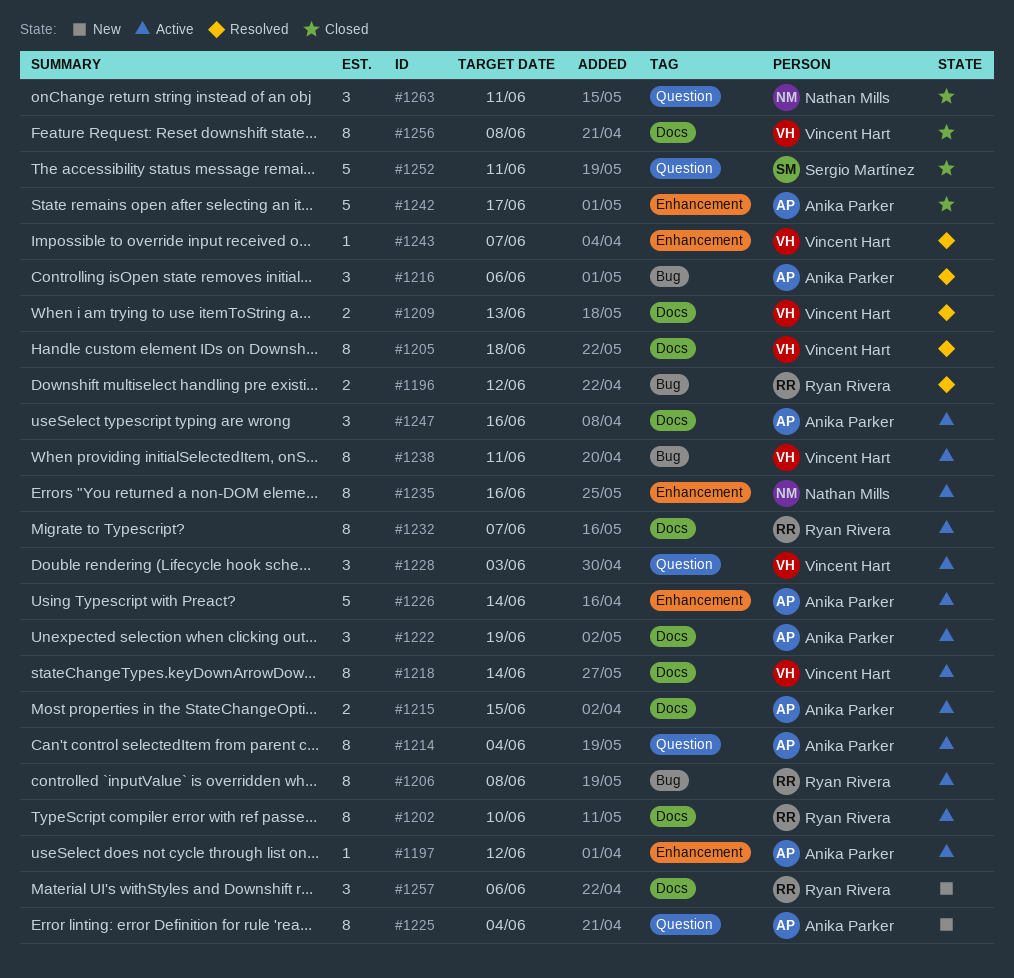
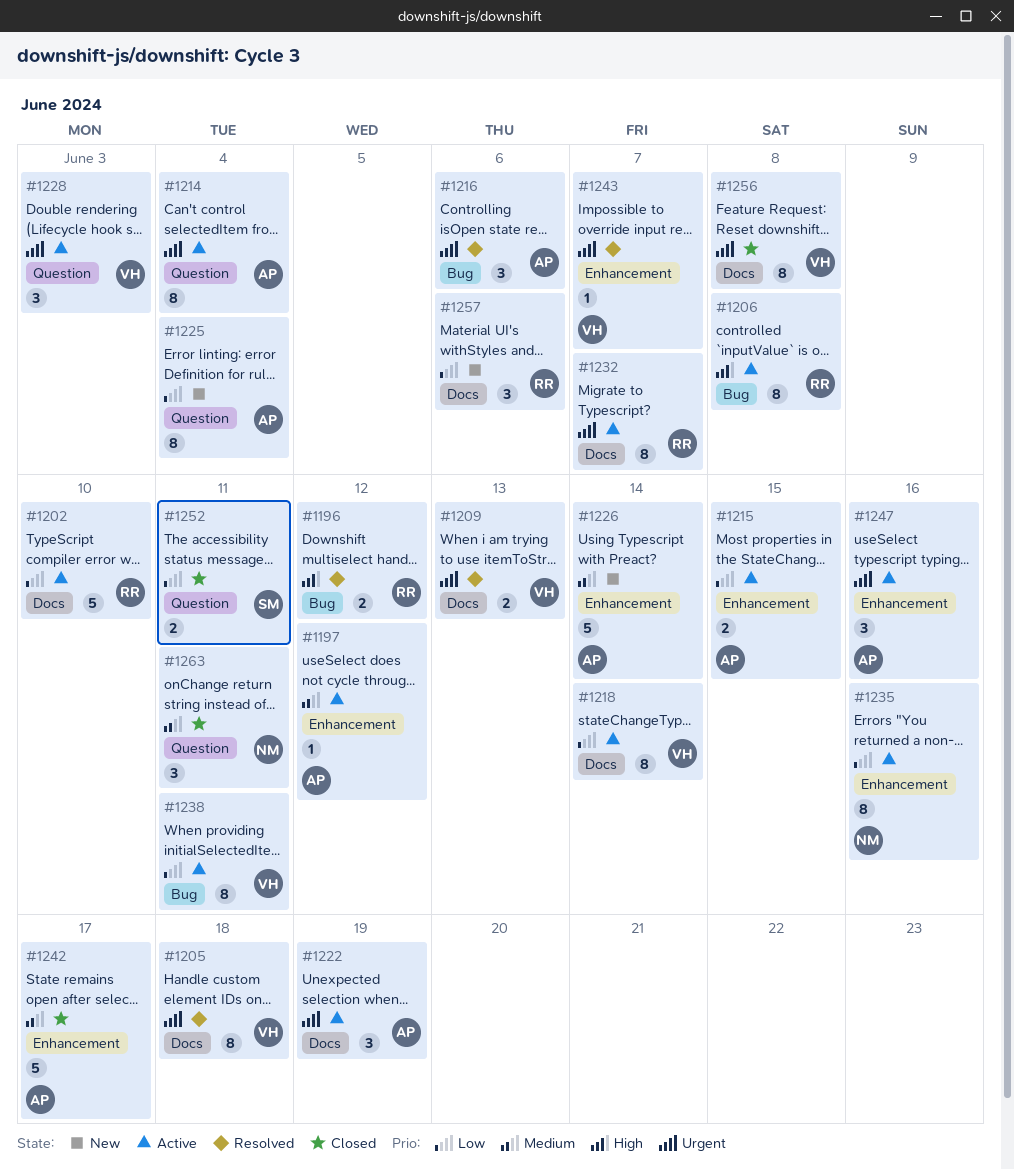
#1202, estimate: 8 -> 5
#1215, label: Docs -> Enhancement
#1226, status: Active -> New
#1247, label: Docs -> Enhancement
#1252, estimate: 5 -> 2

